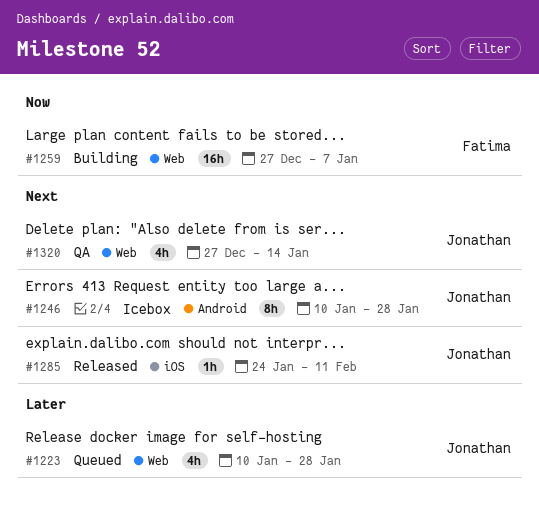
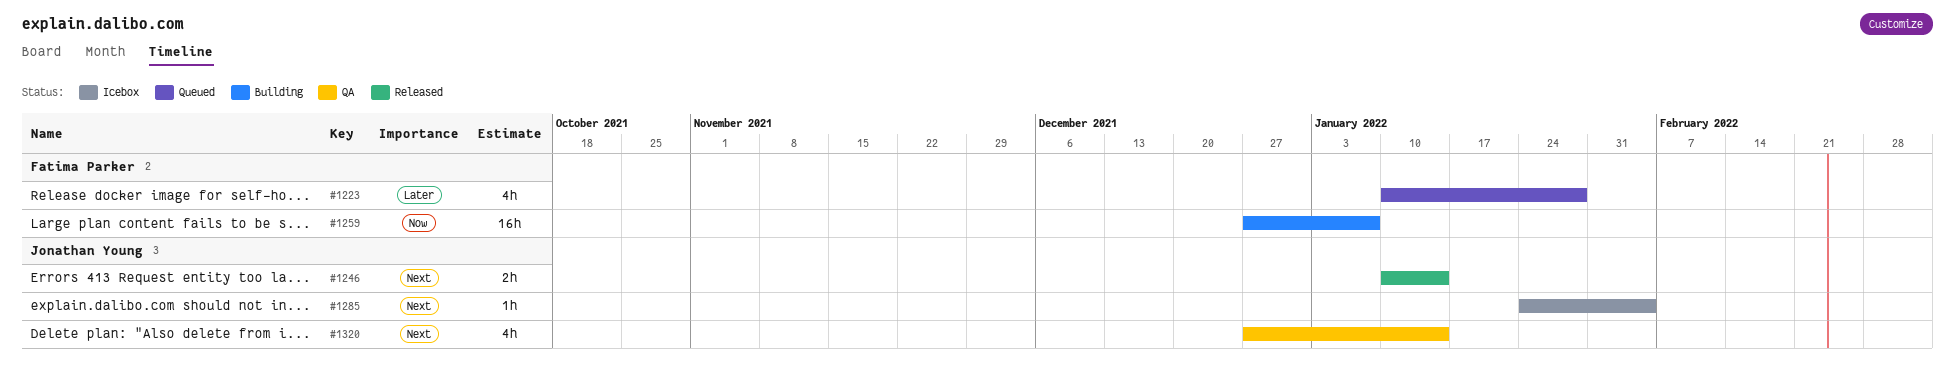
#1223, owner: Jonathan Young -> Fatima Parker
#1246, status: Icebox -> Released
#1246, estimate: 8h -> 2h
#1246, due: Jan 28 -> Jan 14
#1285, status: Released -> Icebox
#1285, due: Feb 11 -> Feb 4

